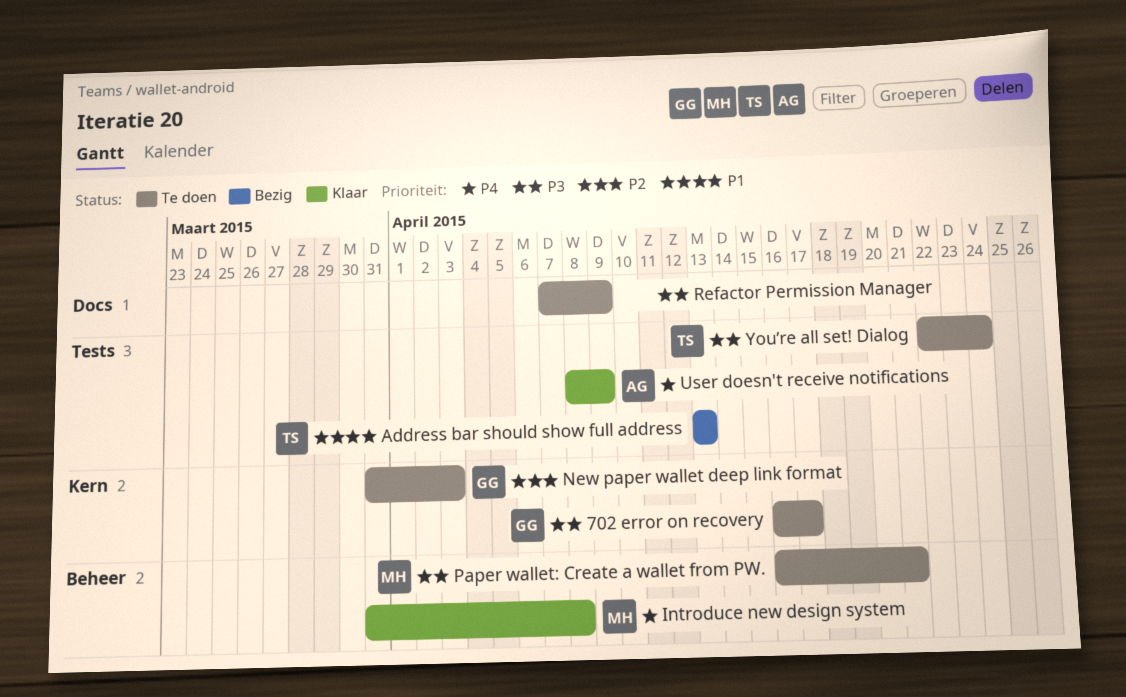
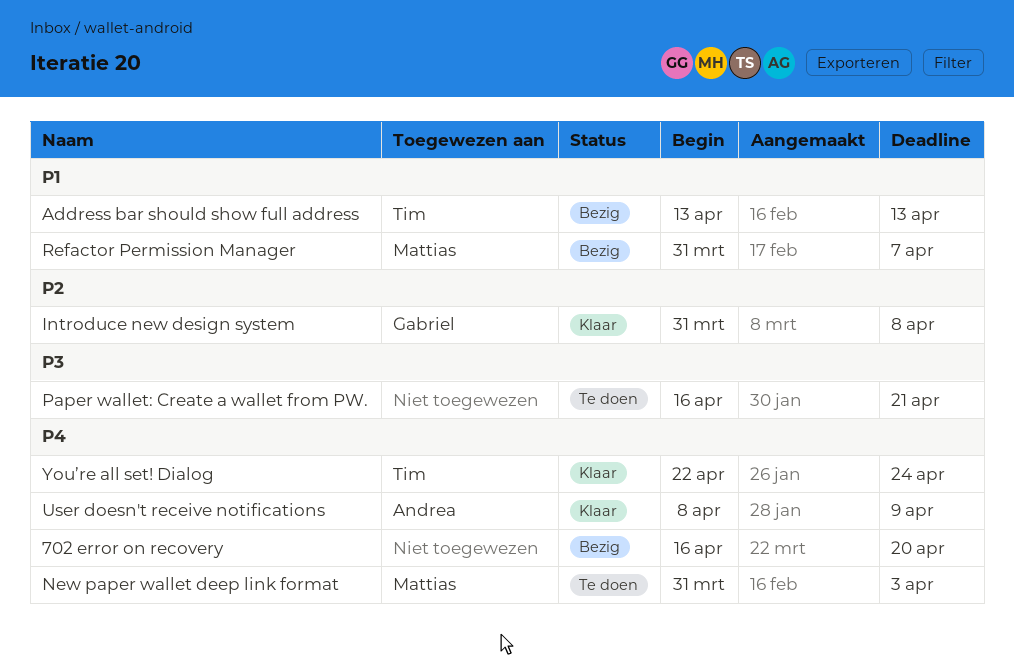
702 error on recovery, status: Te doen -> Bezig
702 error on recovery, owner: Gabriel -> none
702 error on recovery, priority: P3 -> P4
702 error on recovery, due: Apr 17 -> Apr 20
Introduce new design system, owner: Mattias -> Gabriel
Introduce new design system, priority: P4 -> P2
New paper wallet deep link format, owner: Gabriel -> Mattias
New paper wallet deep link format, priority: P2 -> P4
Paper wallet: Create a wallet from PW., owner: Mattias -> none
Refactor Permission Manager, status: Te doen -> Bezig
Refactor Permission Manager, owner: none -> Mattias
Refactor Permission Manager, priority: P3 -> P1
Refactor Permission Manager, start: Apr 7 -> Mar 31
Refactor Permission Manager, due: Apr 9 -> Apr 7
You’re all set! Dialog, status: Te doen -> Klaar
You’re all set! Dialog, priority: P3 -> P4

